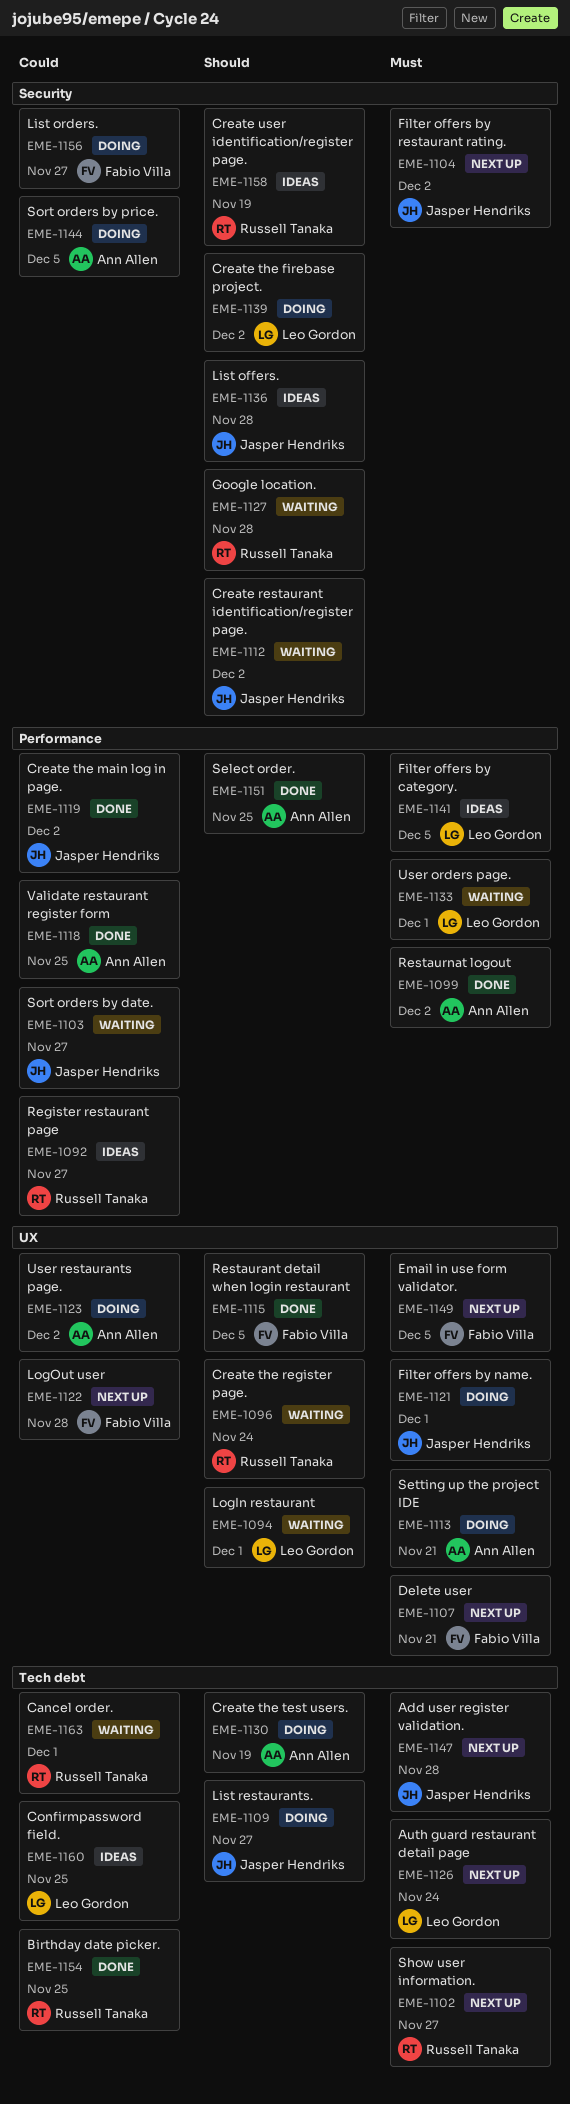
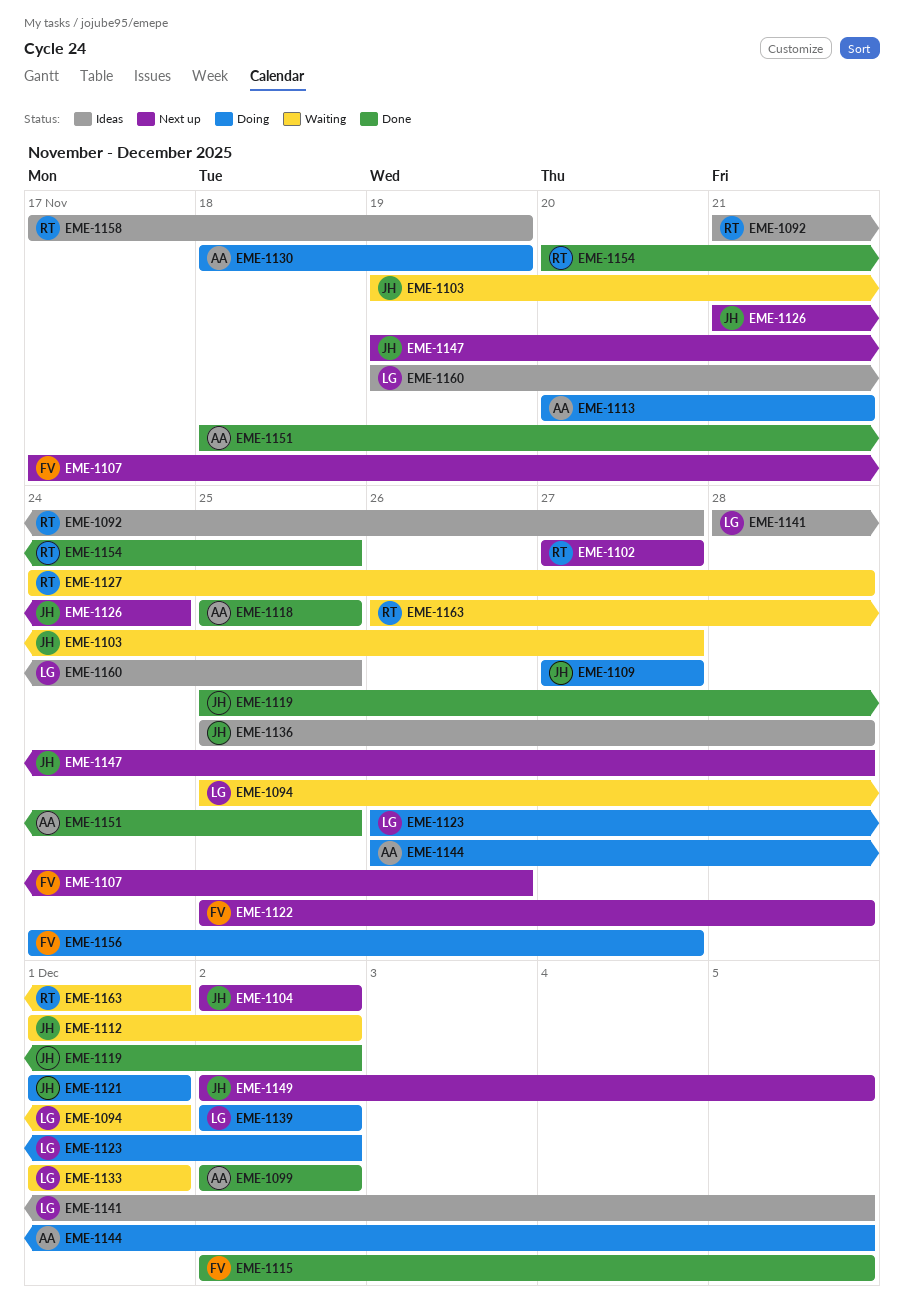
EME-1096: present -> none
EME-1107, due: Nov 21 -> Nov 26
EME-1123, owner: Ann Allen -> Leo Gordon
EME-1126, owner: Leo Gordon -> Jasper Hendriks
EME-1149, owner: Fabio Villa -> Jasper Hendriks

